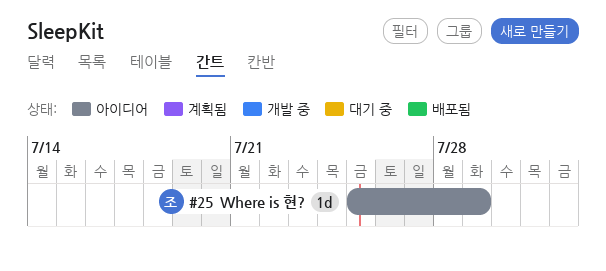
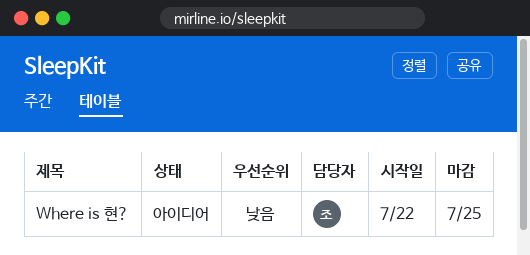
Where is 현?, start: Jul 25 -> Jul 22
Where is 현?, due: Jul 29 -> Jul 25

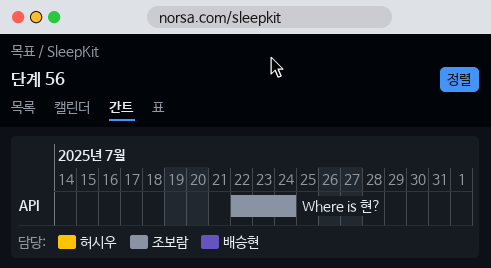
Where is 현?, due: Jul 25 -> Jul 24

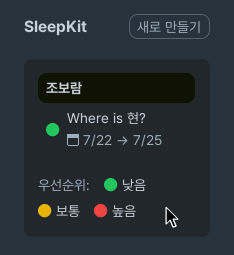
Where is 현?, due: Jul 24 -> Jul 25

